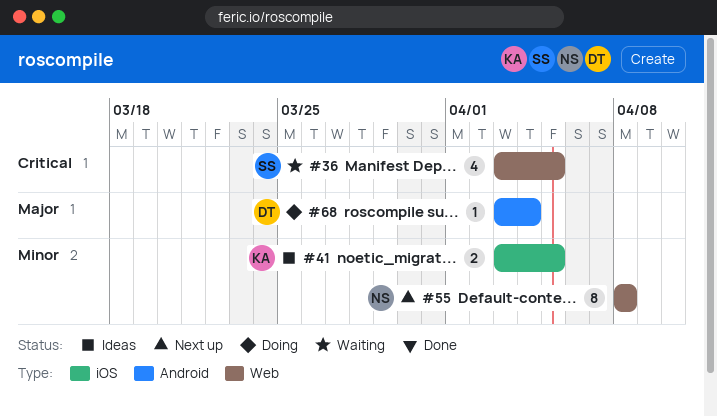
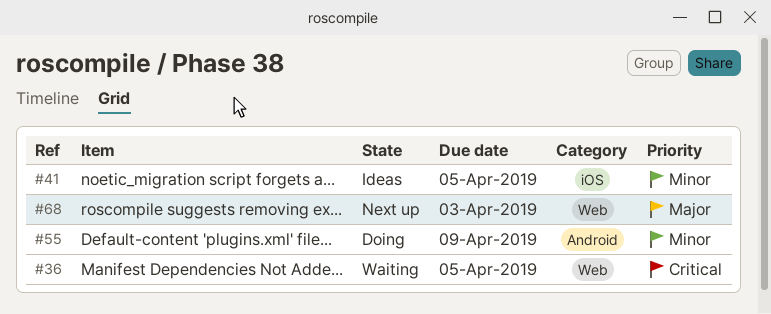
#55, status: Next up -> Doing
#55, label: Web -> Android
#55, due: Apr 8 -> Apr 9
#68, status: Doing -> Next up
#68, label: Android -> Web
#68, due: Apr 4 -> Apr 3

